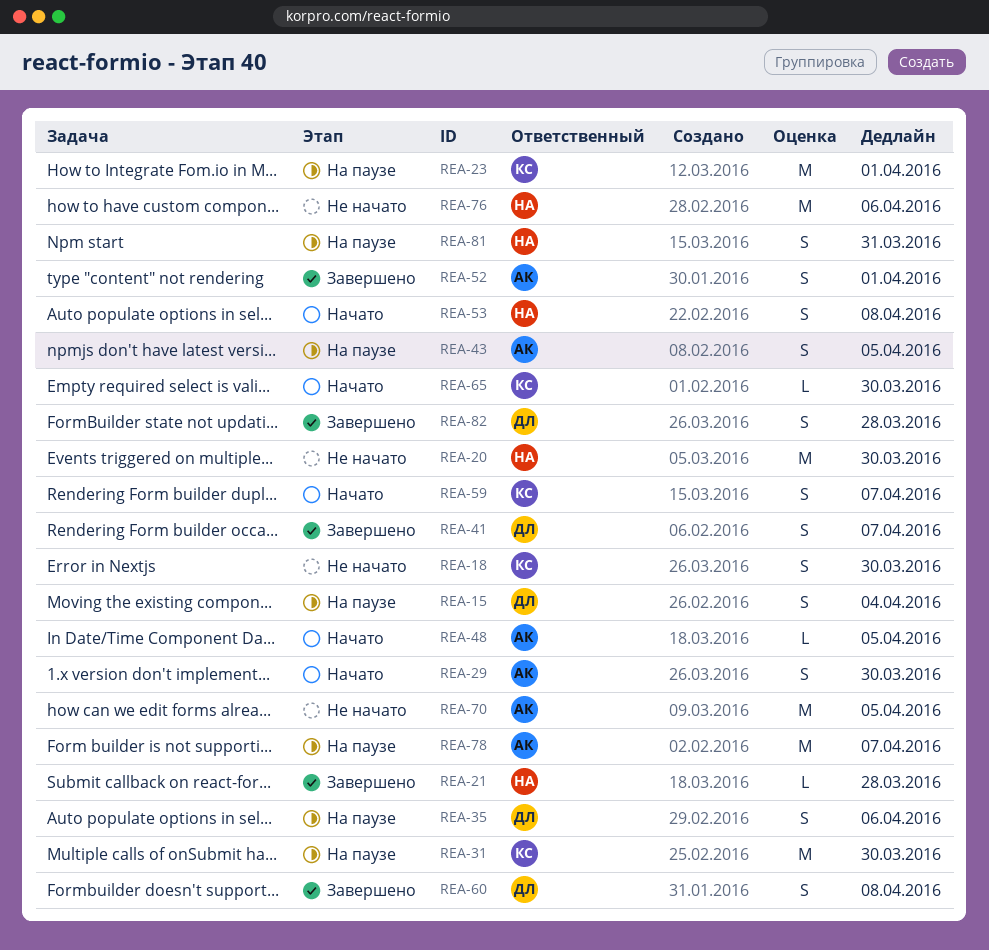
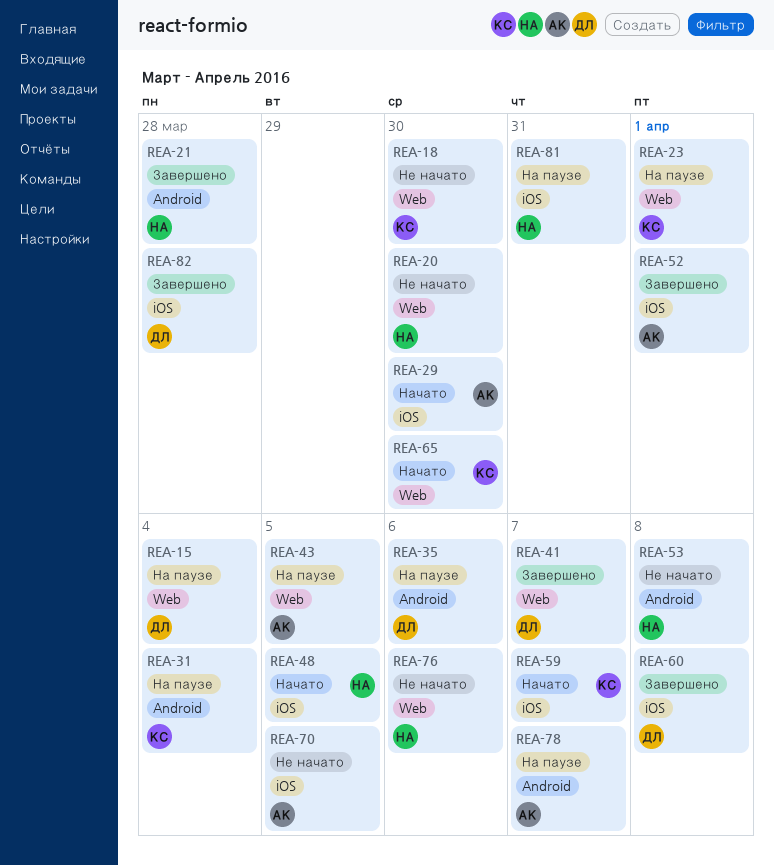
REA-31, due: Mar 30 -> Apr 4
REA-48, owner: АК -> НА
REA-53, status: Начато -> Не начато

